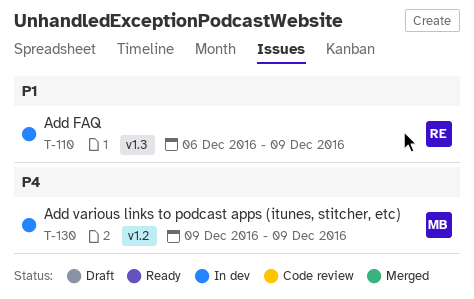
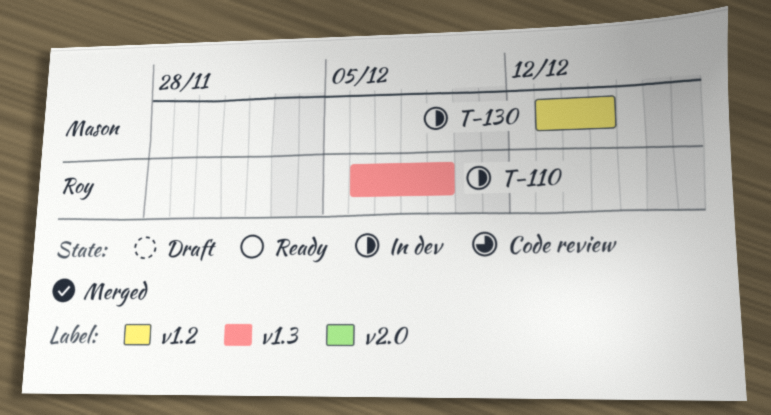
T-130, start: Dec 9 -> Dec 13
T-130, due: Dec 9 -> Dec 15

